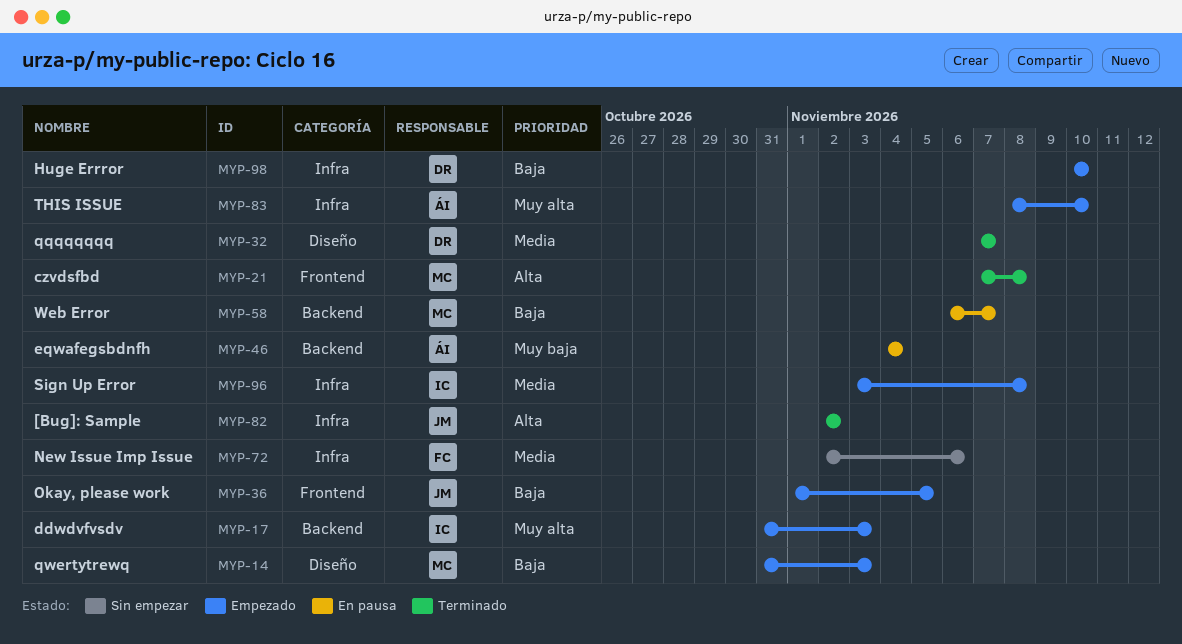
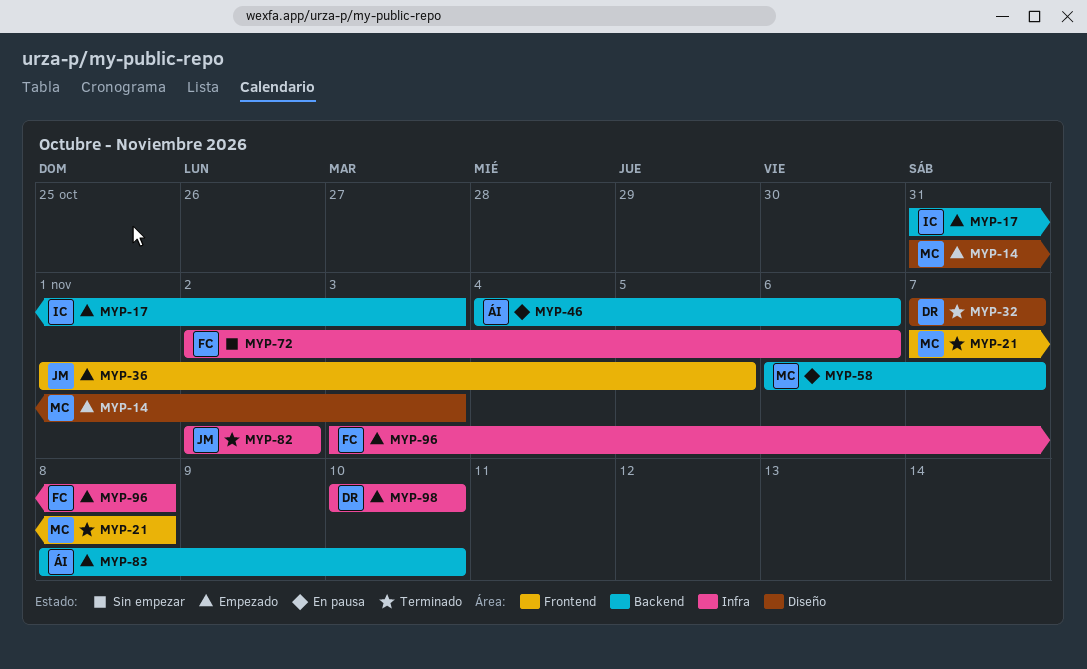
MYP-46, due: Nov 4 -> Nov 6
MYP-83, label: Infra -> Backend
MYP-96, owner: IC -> FC

